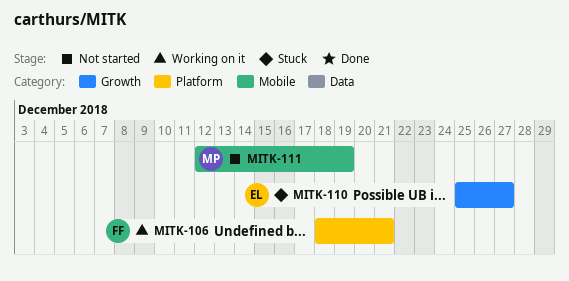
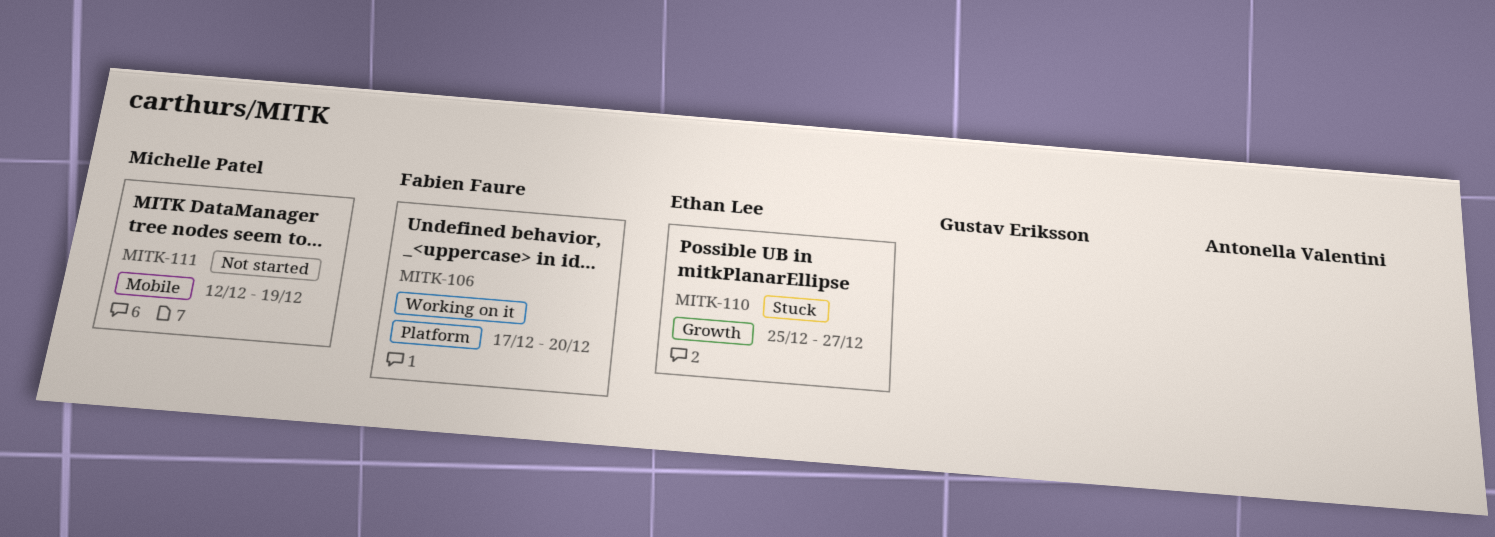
MITK-106, start: Dec 18 -> Dec 17
MITK-106, due: Dec 21 -> Dec 20

